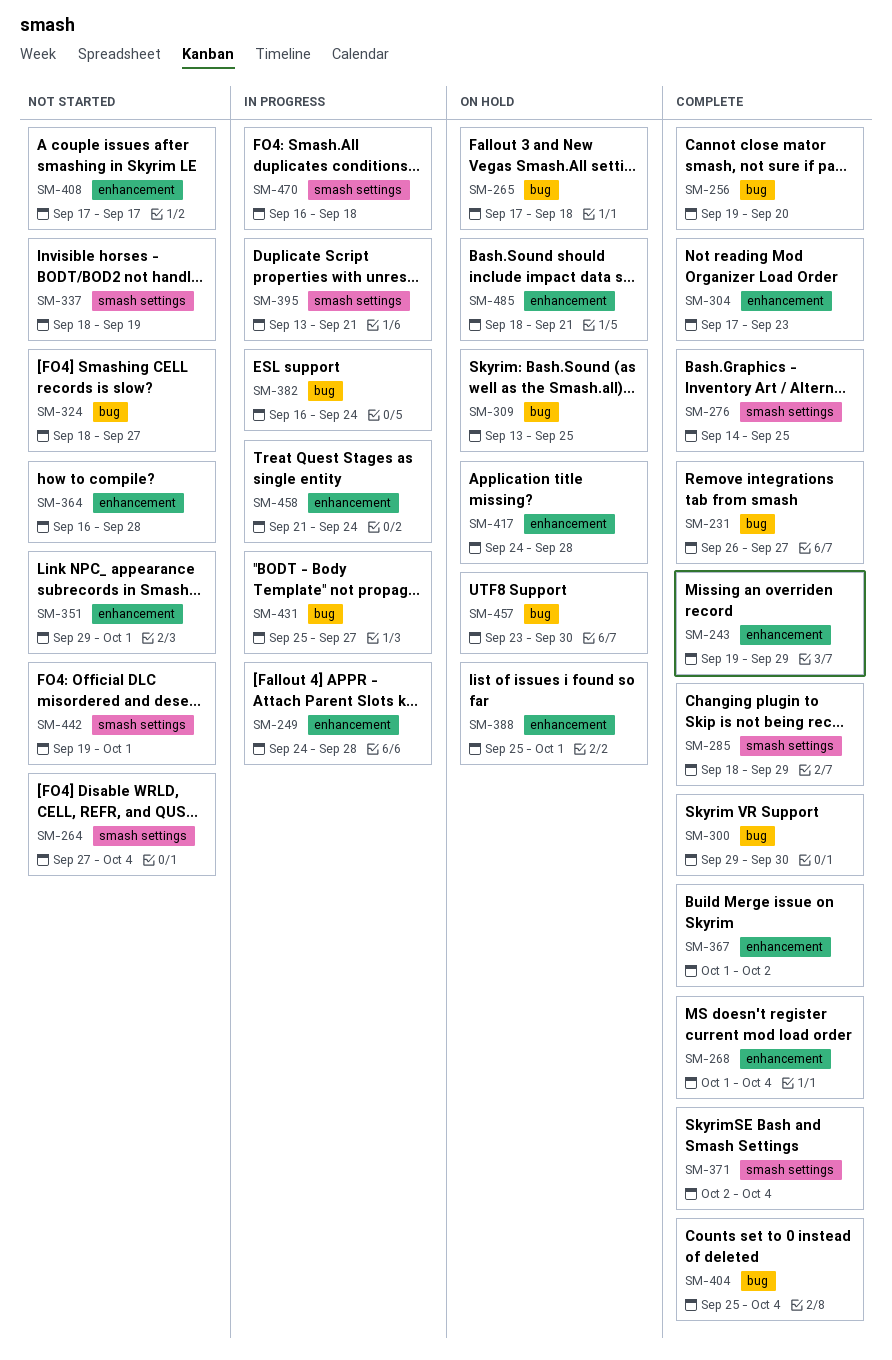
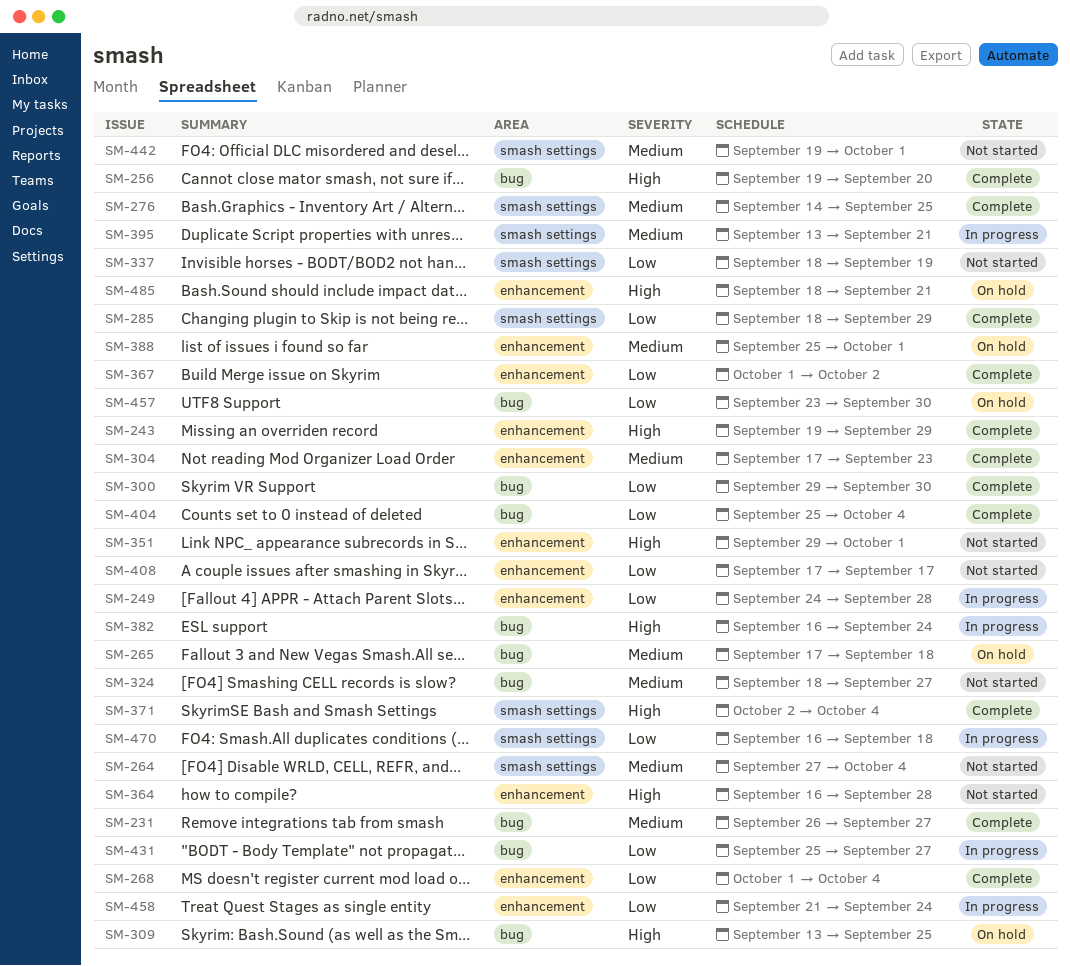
SM-417: present -> none

